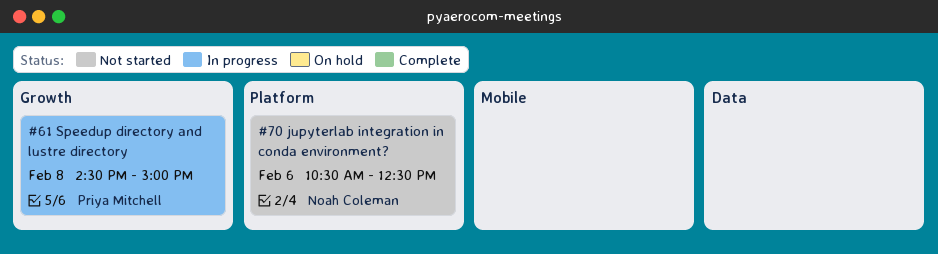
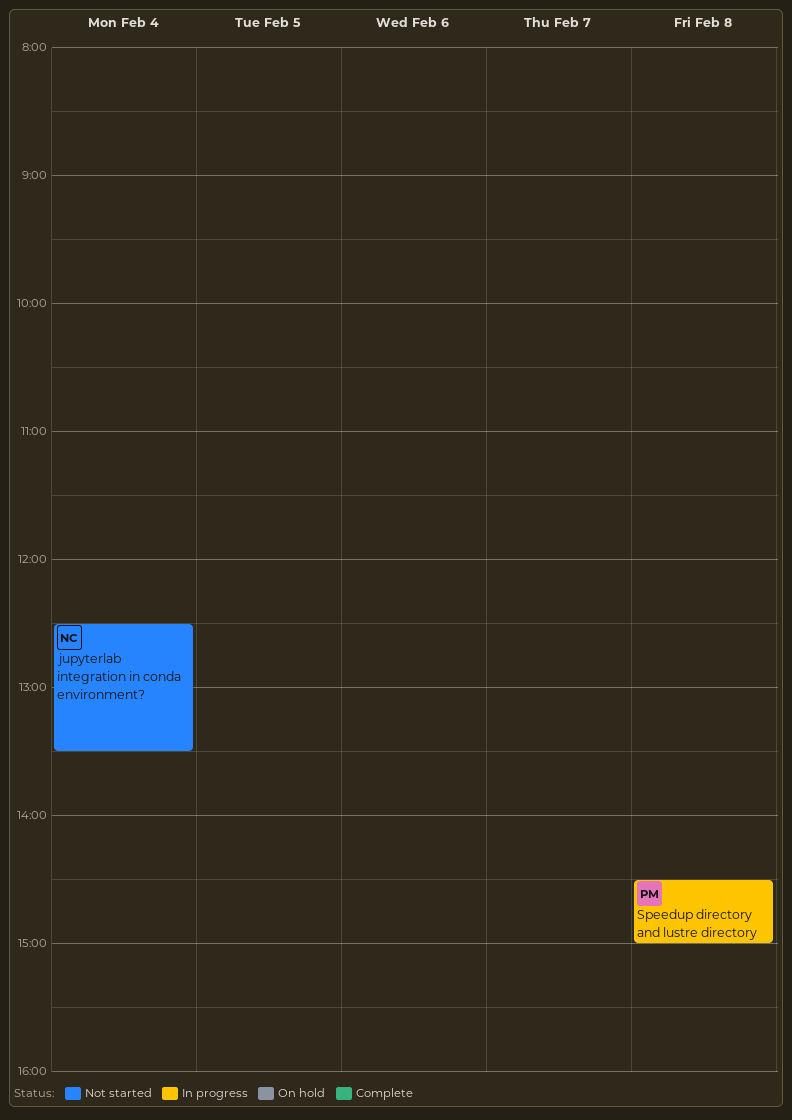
jupyterlab integration in conda environment?, day: Feb 6 -> Feb 4
jupyterlab integration in conda environment?, begins: 10:30 -> 12:30
jupyterlab integration in conda environment?, ends: 12:30 -> 13:30

